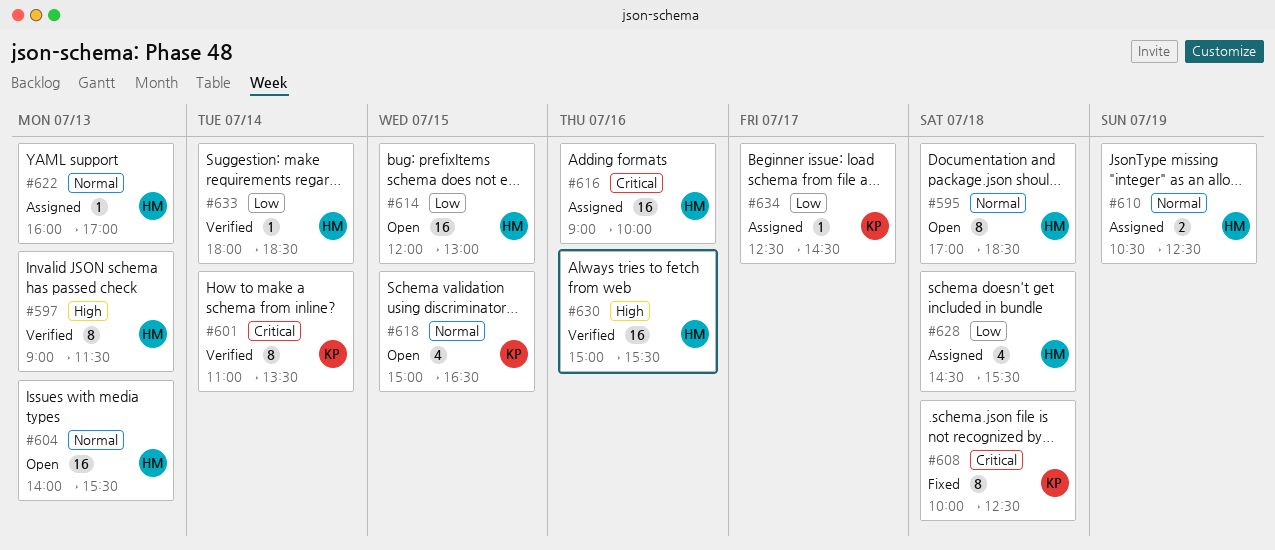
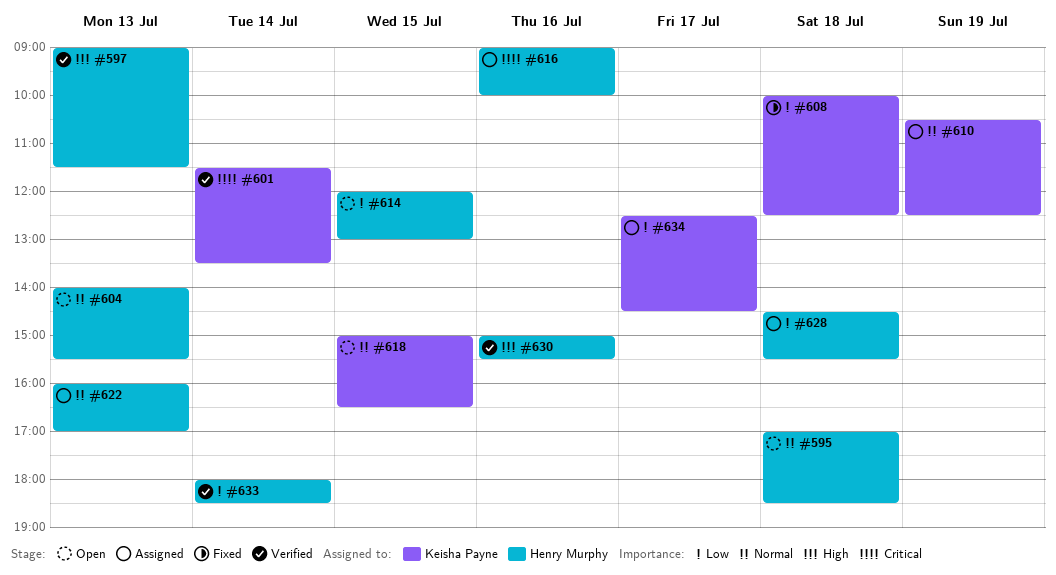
#601, begins: 11:00 -> 11:30
#608, priority: Critical -> Low
#610, owner: Henry Murphy -> Keisha Payne

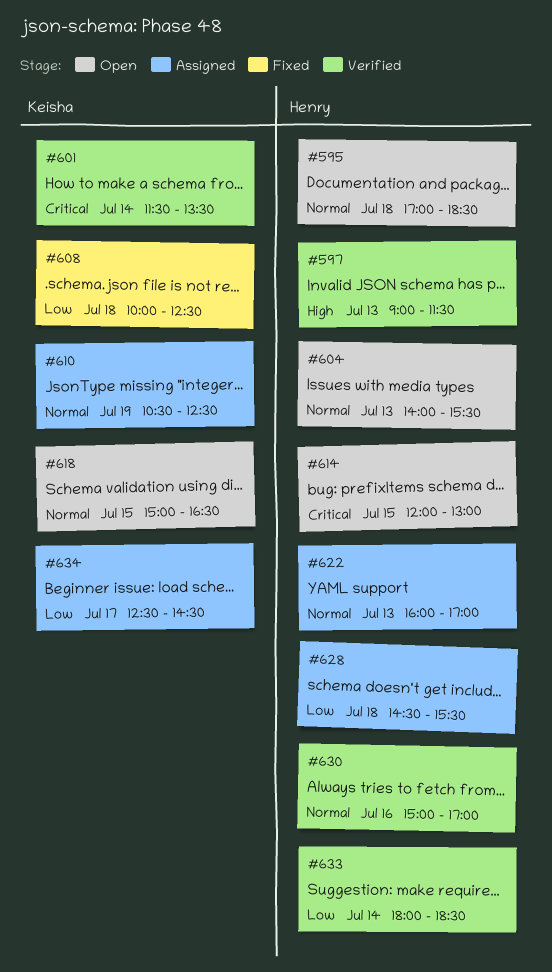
#614, priority: Low -> Critical
#616: present -> none
#630, priority: High -> Normal
#630, ends: 15:30 -> 17:00

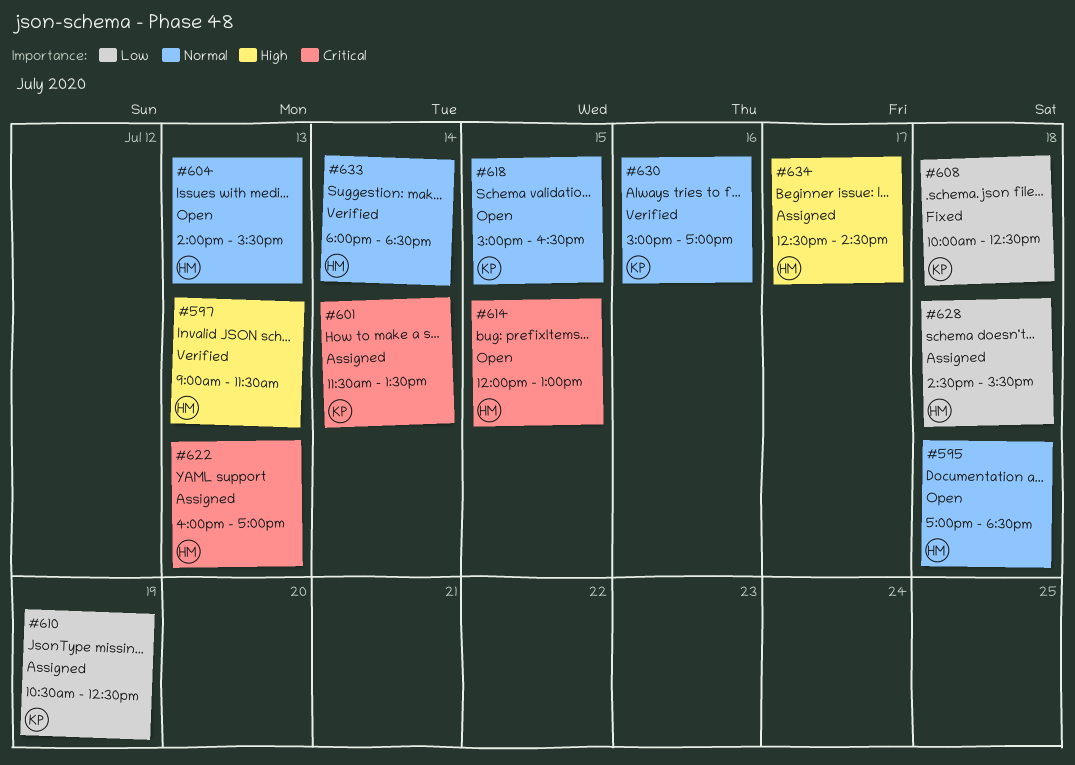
#601, status: Verified -> Assigned
#610, priority: Normal -> Low
#622, priority: Normal -> Critical
#630, owner: Henry -> Keisha
#633, priority: Low -> Normal
#634, owner: Keisha -> Henry
#634, priority: Low -> High

